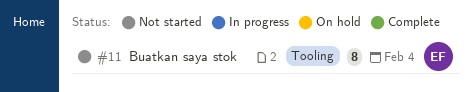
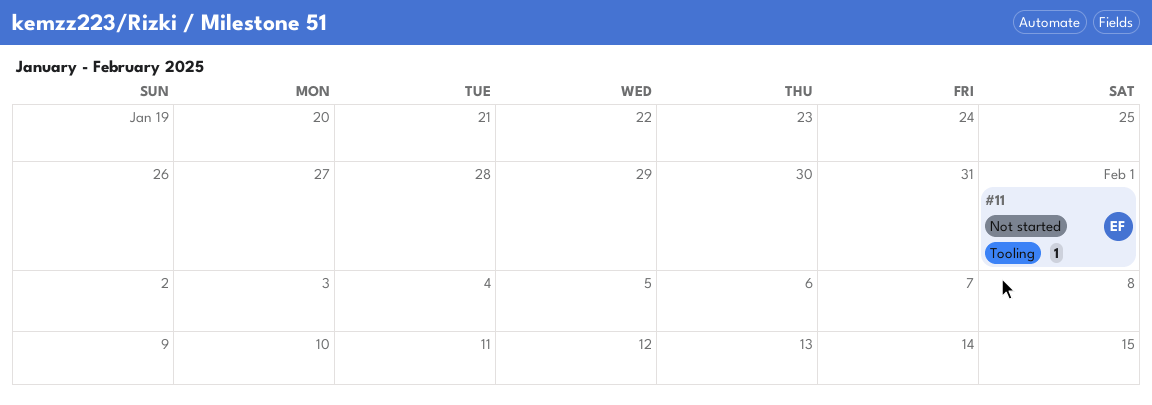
#11, estimate: 8 -> 1
#11, due: Feb 4 -> Feb 1

